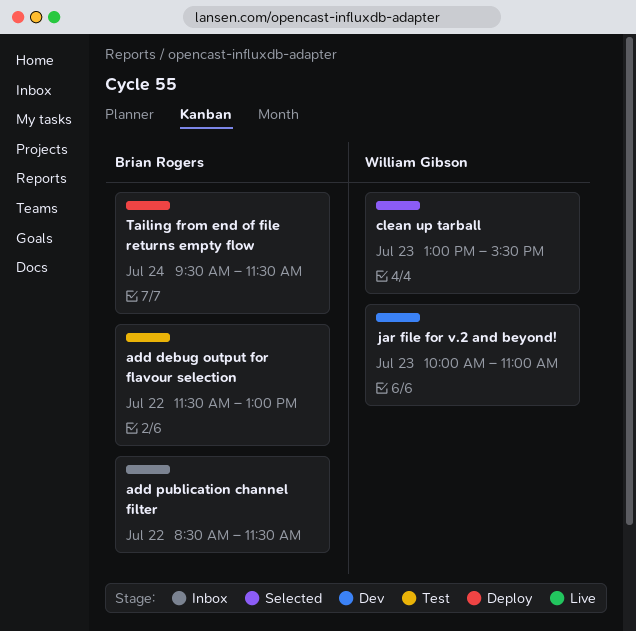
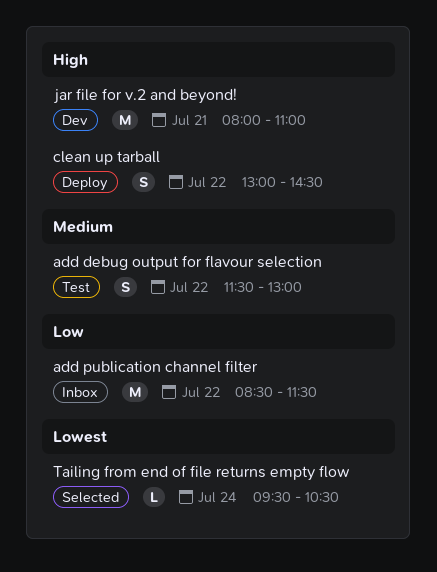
clean up tarball, status: Selected -> Deploy
clean up tarball, day: Jul 23 -> Jul 22
clean up tarball, ends: 15:30 -> 14:30
jar file for v.2 and beyond!, day: Jul 23 -> Jul 21
jar file for v.2 and beyond!, begins: 10:00 -> 08:00
Tailing from end of file returns empty flow, status: Deploy -> Selected
Tailing from end of file returns empty flow, ends: 11:30 -> 10:30

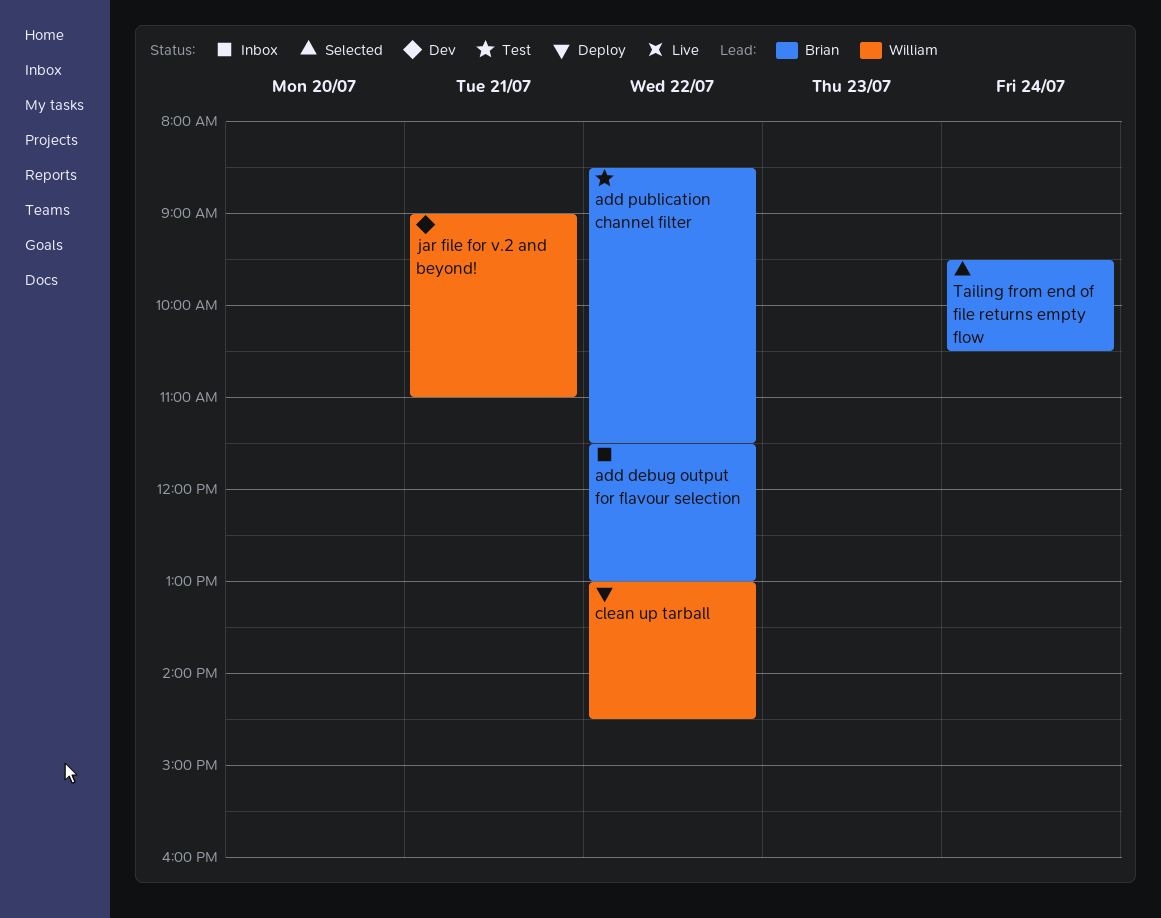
add debug output for flavour selection, status: Test -> Inbox
add publication channel filter, status: Inbox -> Test
jar file for v.2 and beyond!, begins: 08:00 -> 09:00

